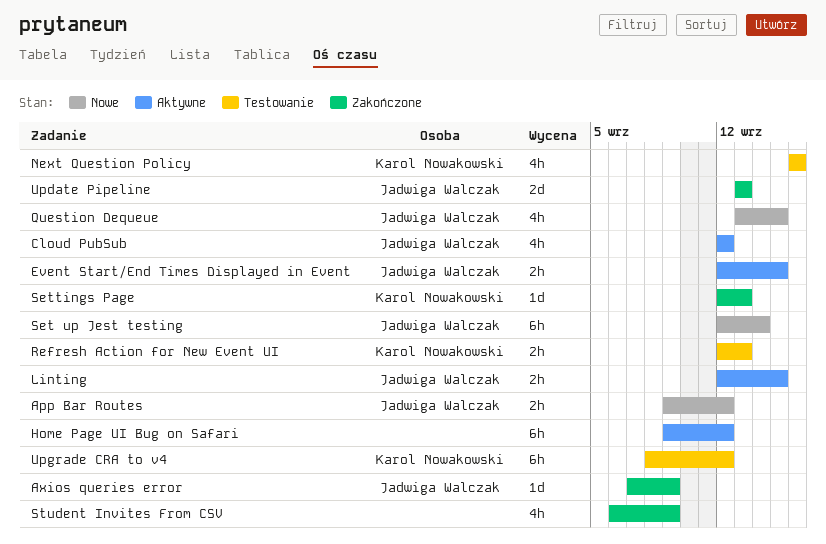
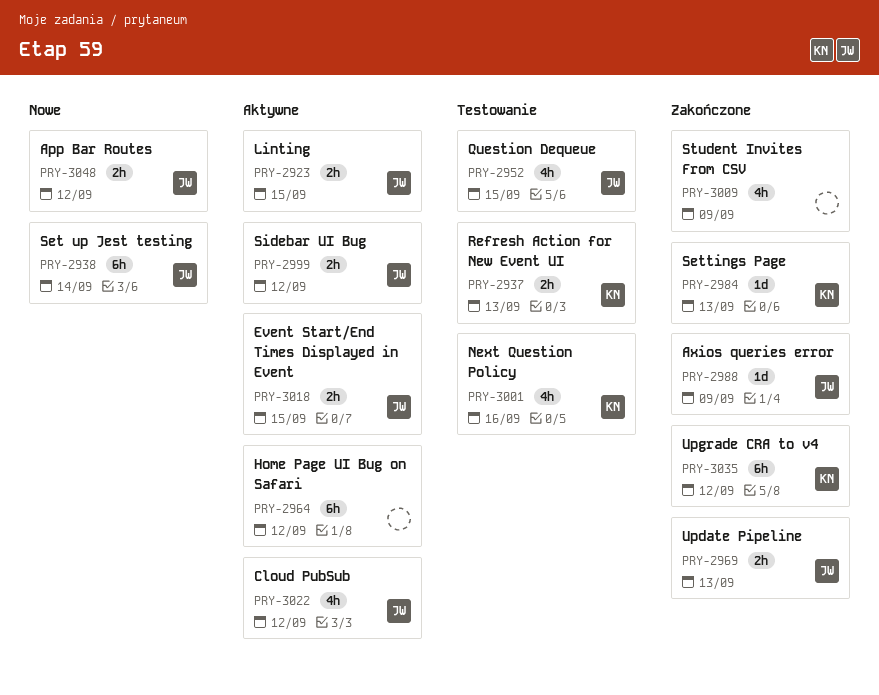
Question Dequeue, status: Nowe -> Testowanie
Sidebar UI Bug: none -> present
Update Pipeline, estimate: 2d -> 2h
Upgrade CRA to v4, status: Testowanie -> Zakończone

